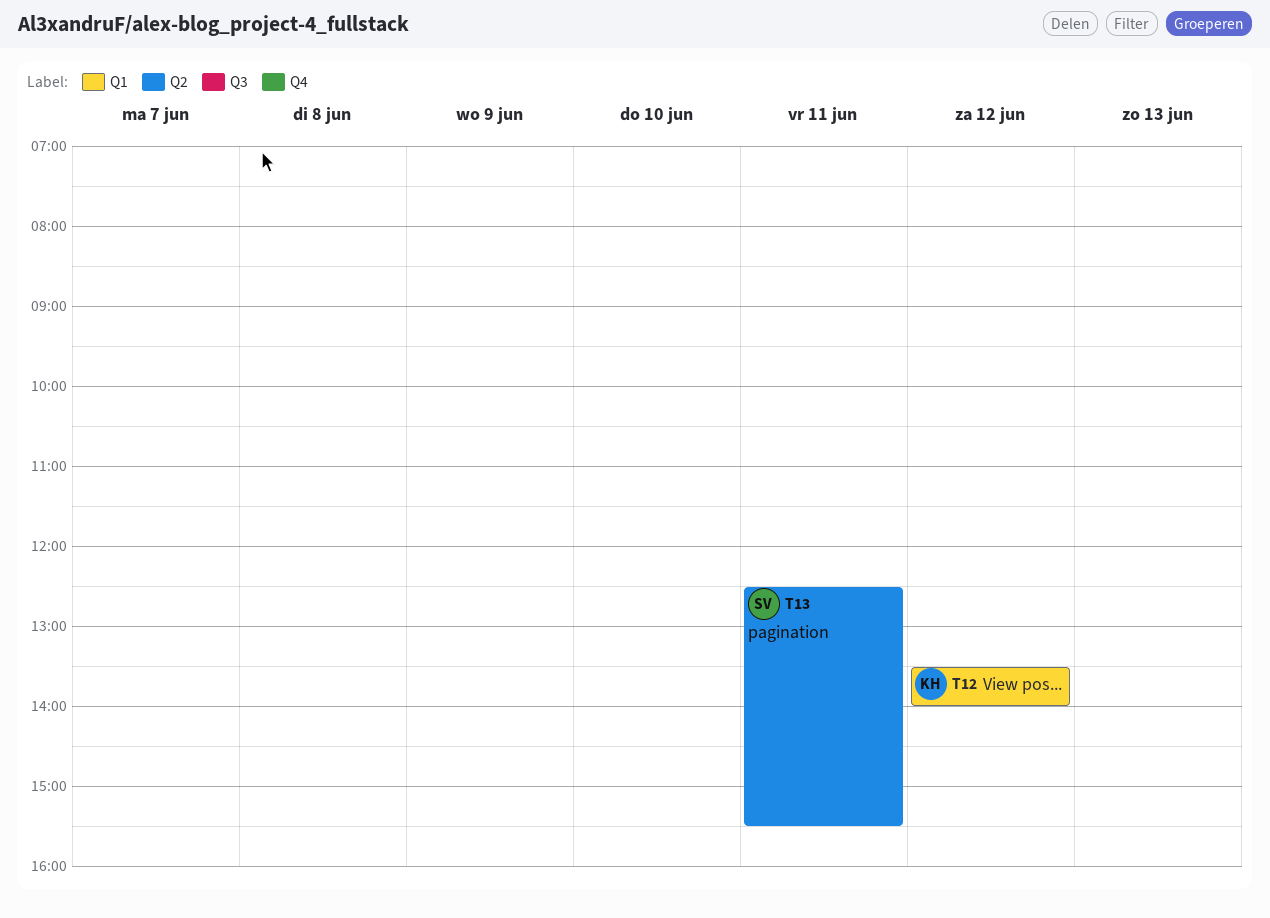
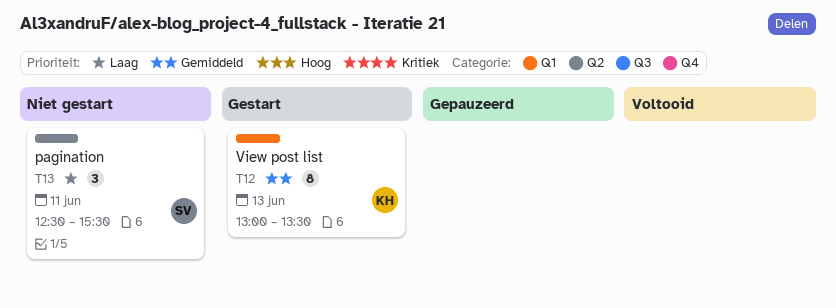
T12, day: Jun 12 -> Jun 13
T12, begins: 13:30 -> 13:00
T12, ends: 14:00 -> 13:30

